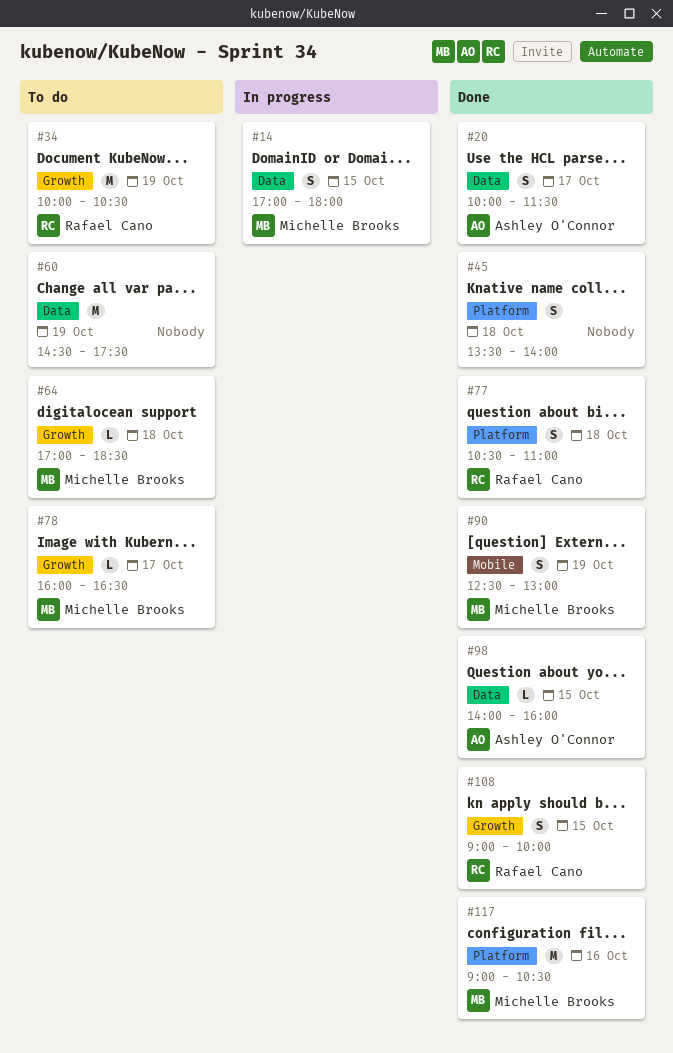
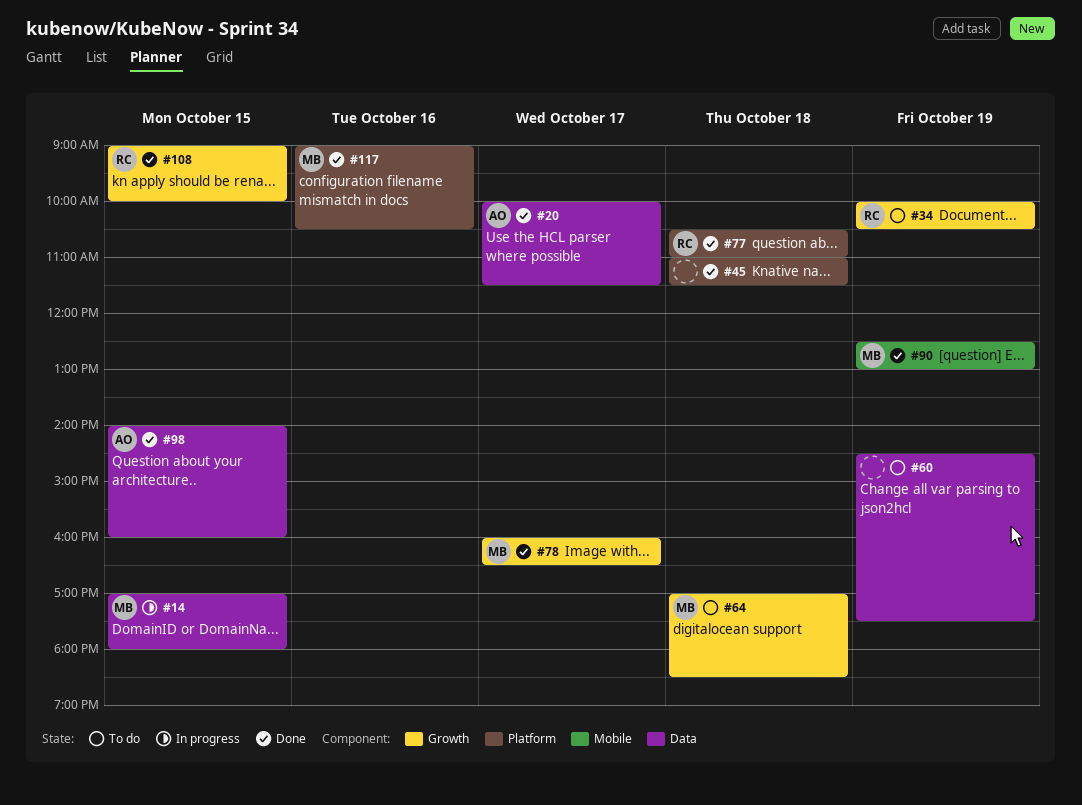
#45, begins: 13:30 -> 11:00
#45, ends: 14:00 -> 11:30
#78, status: To do -> Done

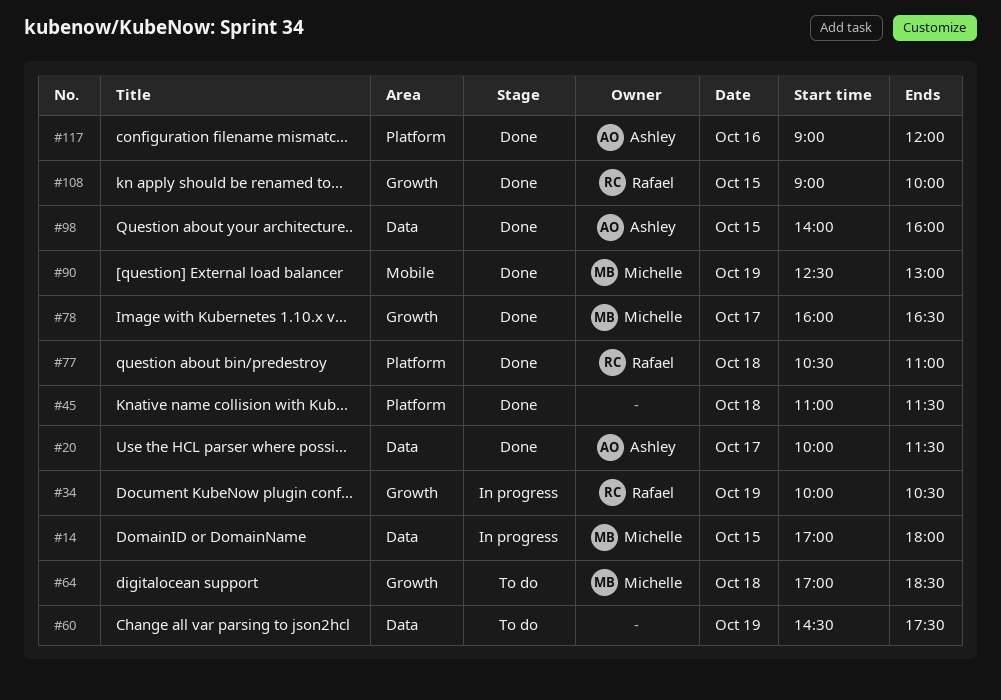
#34, status: To do -> In progress
#117, owner: Michelle -> Ashley
#117, ends: 10:30 -> 12:00

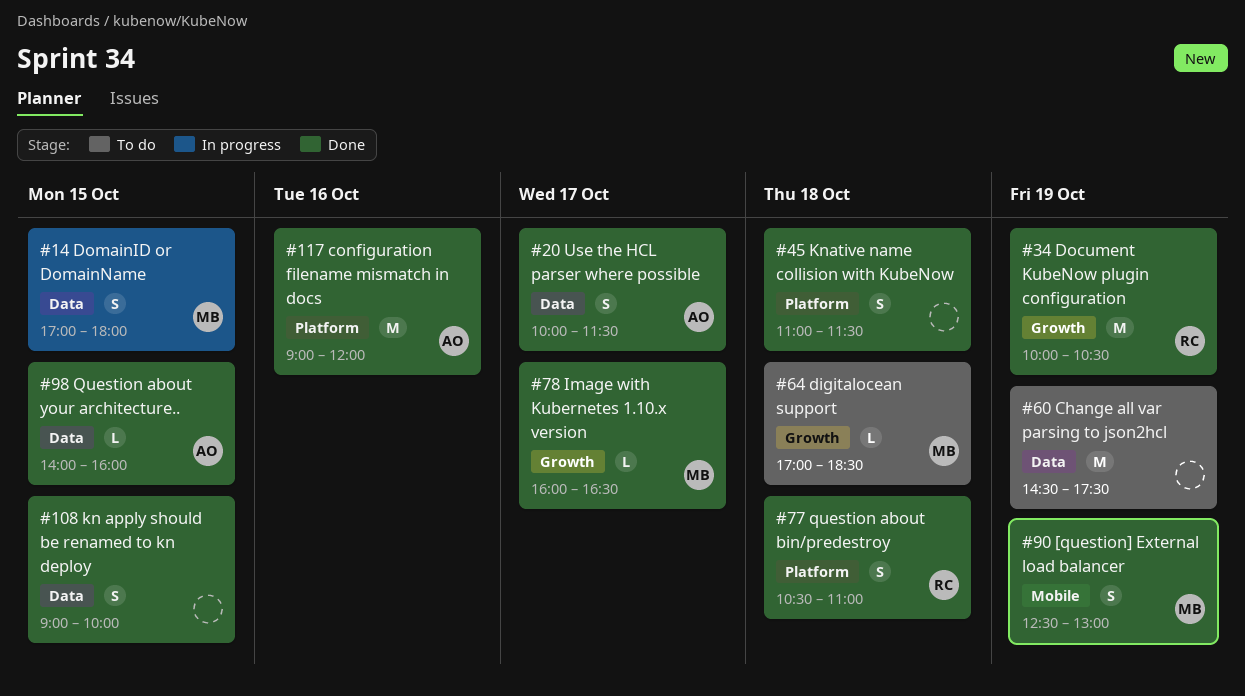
#34, status: In progress -> Done
#108, owner: Rafael -> none
#108, label: Growth -> Data

